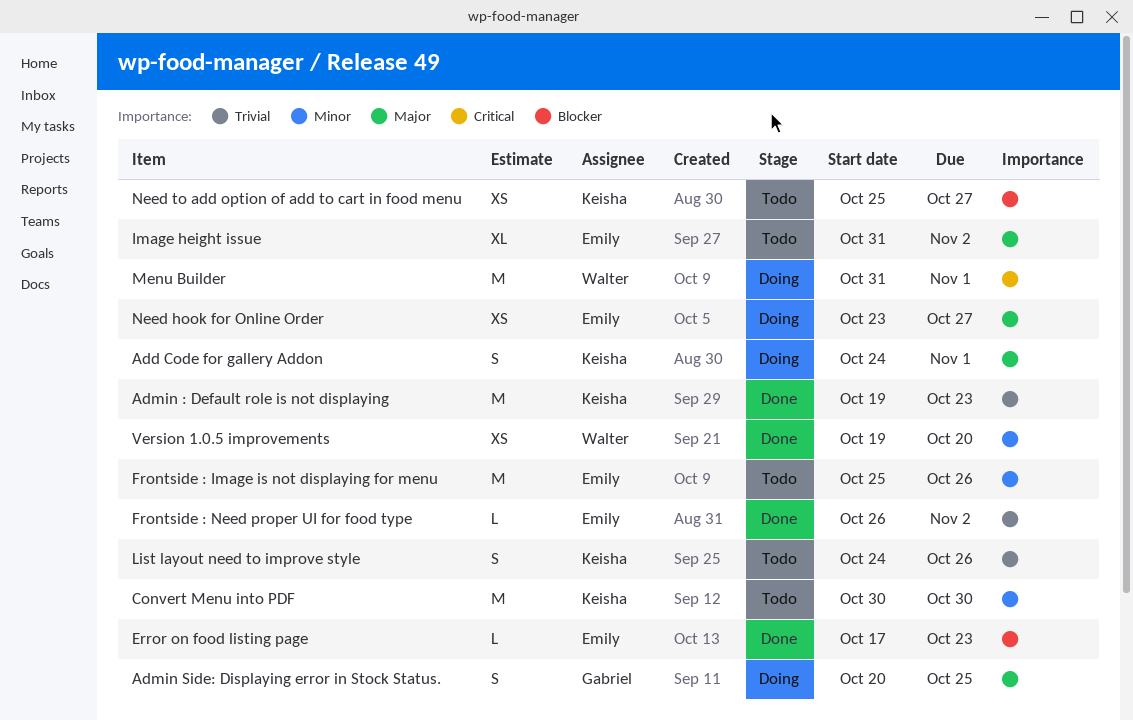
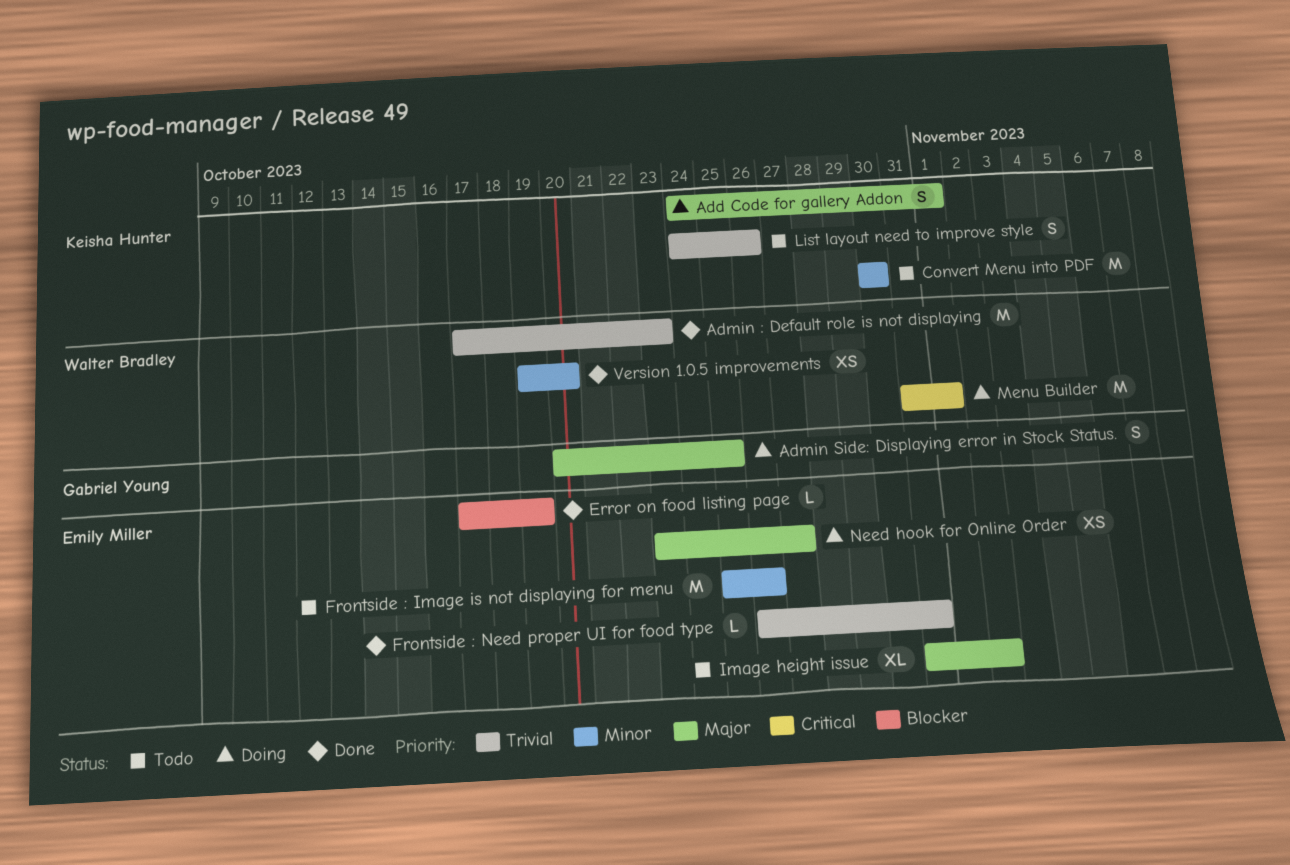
Admin : Default role is not displaying, owner: Keisha Hunter -> Walter Bradley
Admin : Default role is not displaying, start: Oct 19 -> Oct 17
Error on food listing page, due: Oct 23 -> Oct 19
Frontside : Need proper UI for food type, due: Nov 2 -> Oct 31
Need to add option of add to cart in food menu: present -> none

